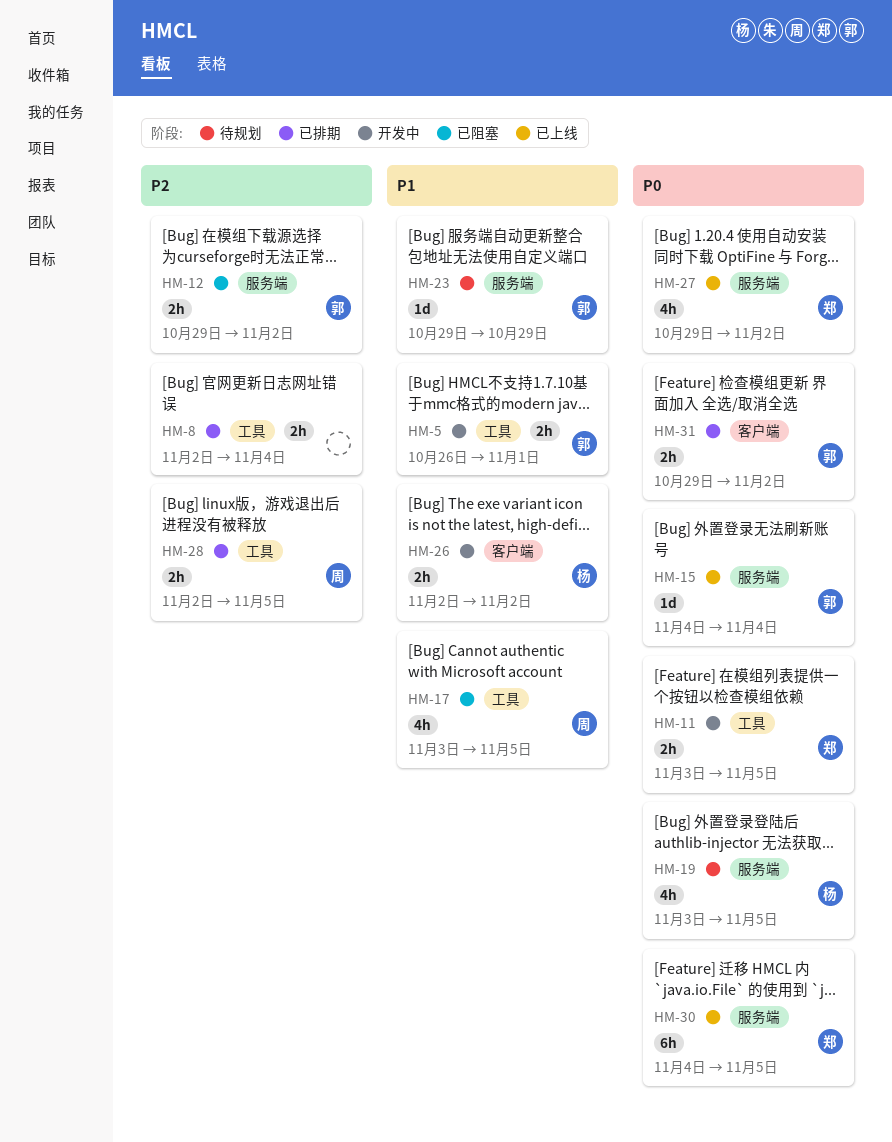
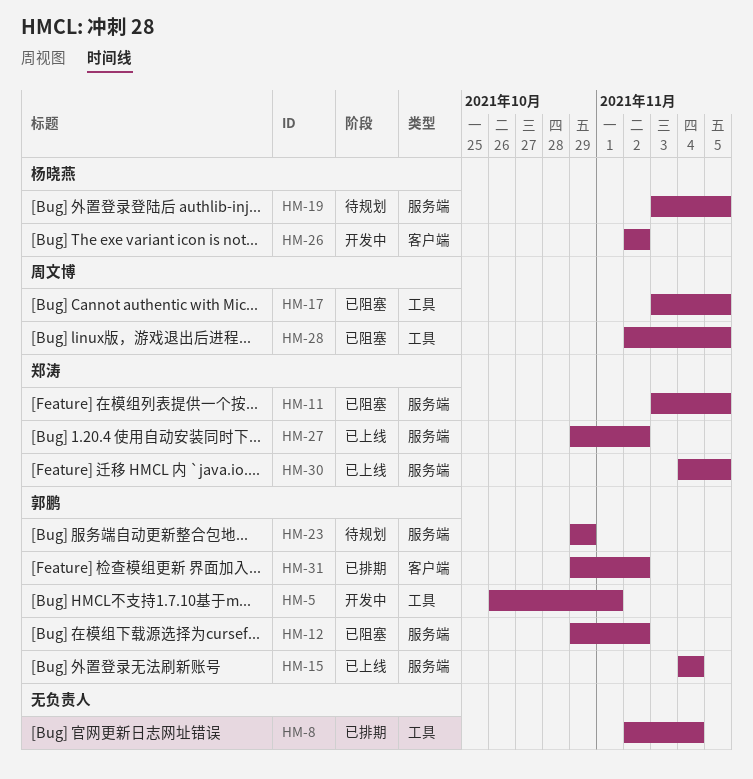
HM-11, status: 开发中 -> 已阻塞
HM-11, label: 工具 -> 服务端
HM-28, status: 已排期 -> 已阻塞

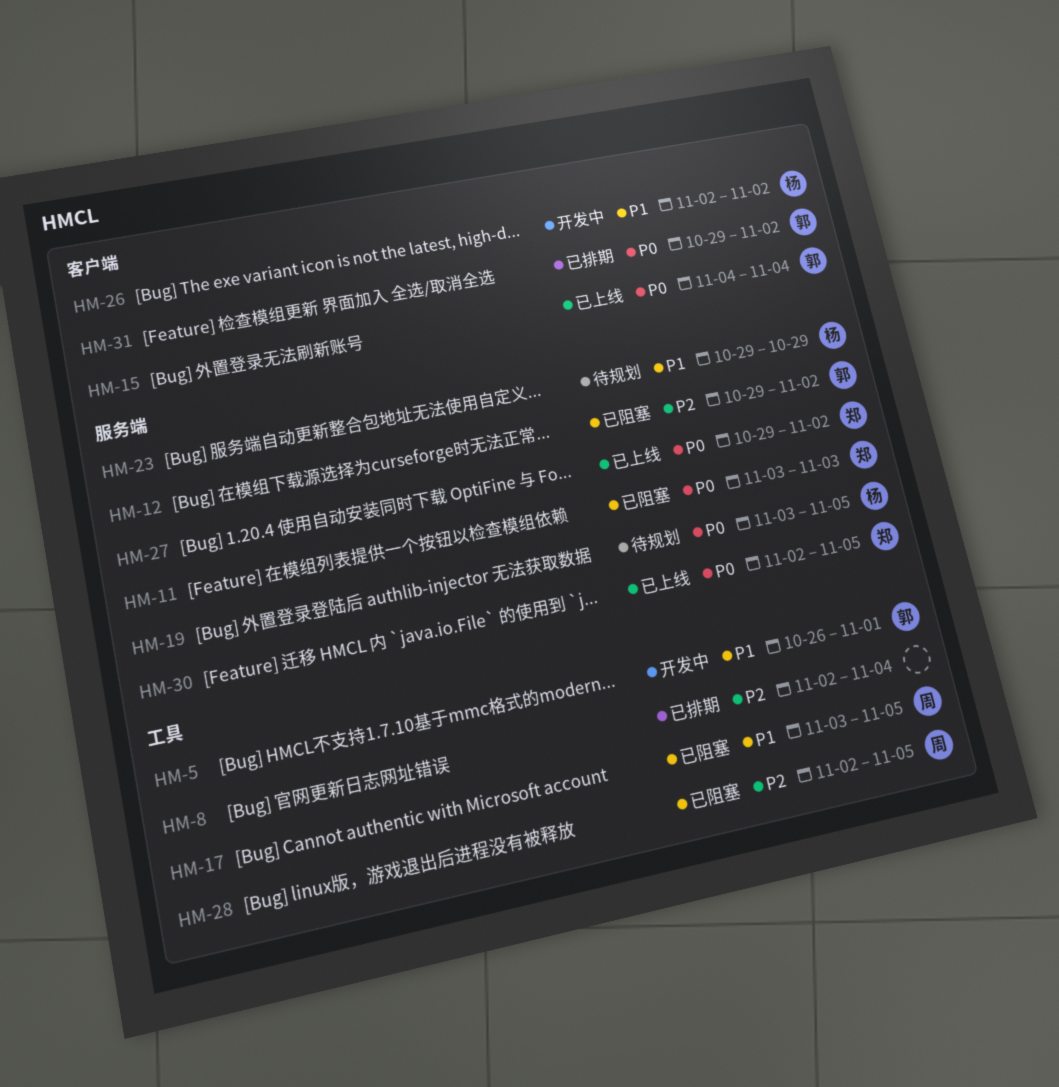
HM-11, due: Nov 5 -> Nov 3
HM-15, label: 服务端 -> 客户端
HM-23, owner: 郭鹏 -> 杨晓燕
HM-30, start: Nov 4 -> Nov 2

